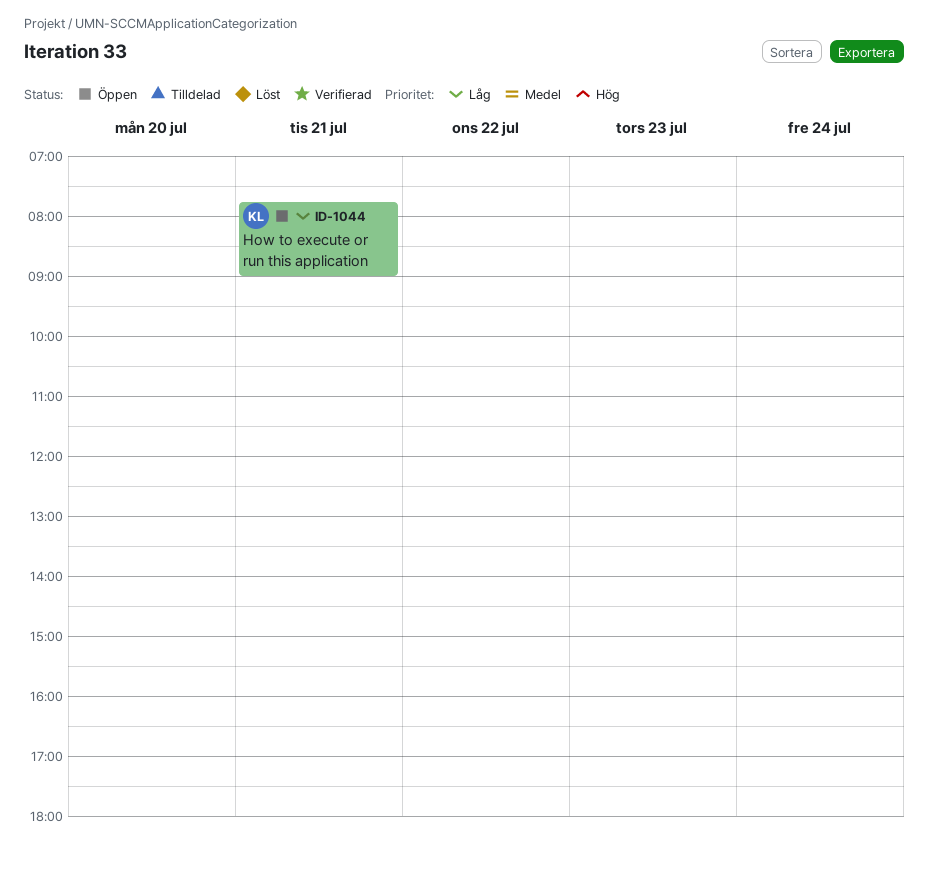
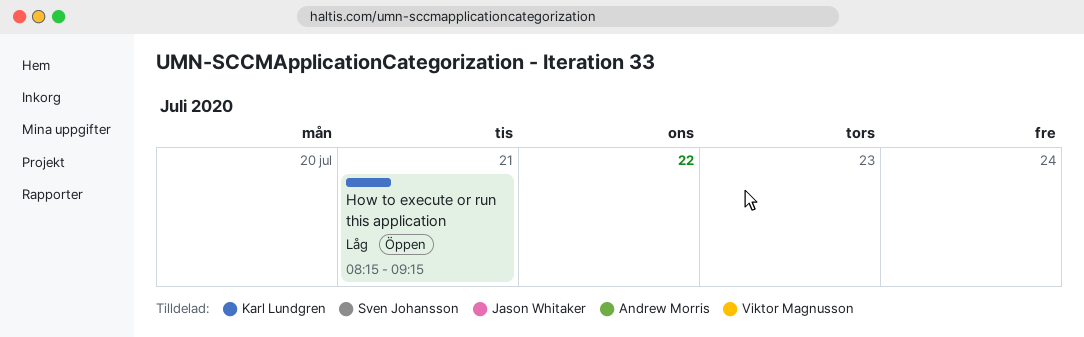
How to execute or run this application, begins: 07:45 -> 08:15
How to execute or run this application, ends: 09:00 -> 09:15

